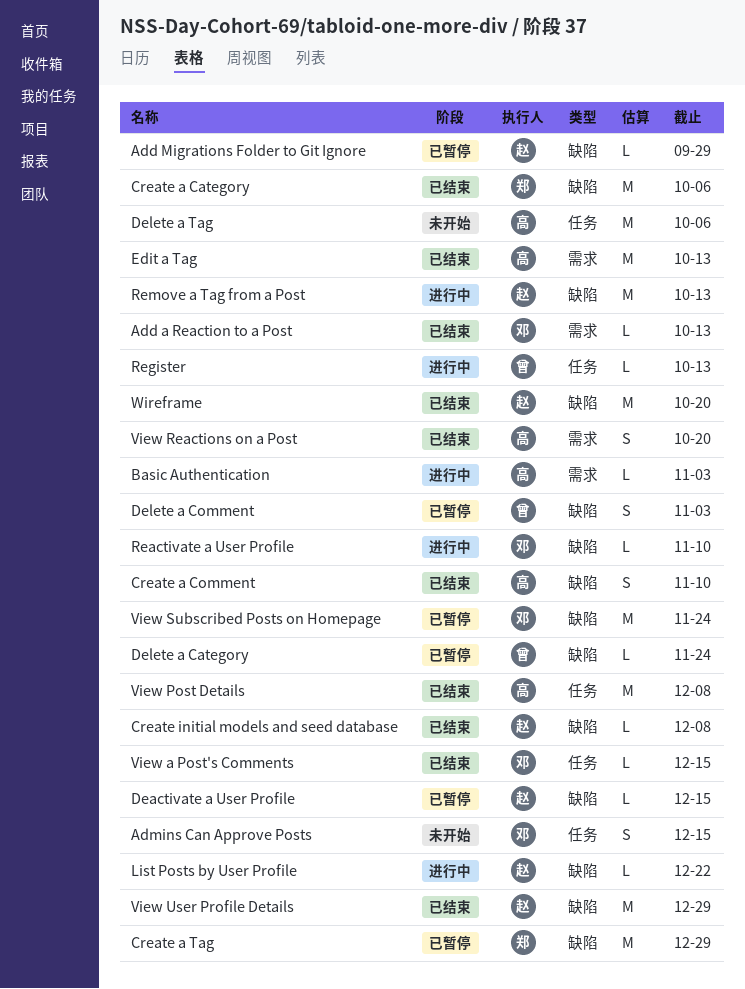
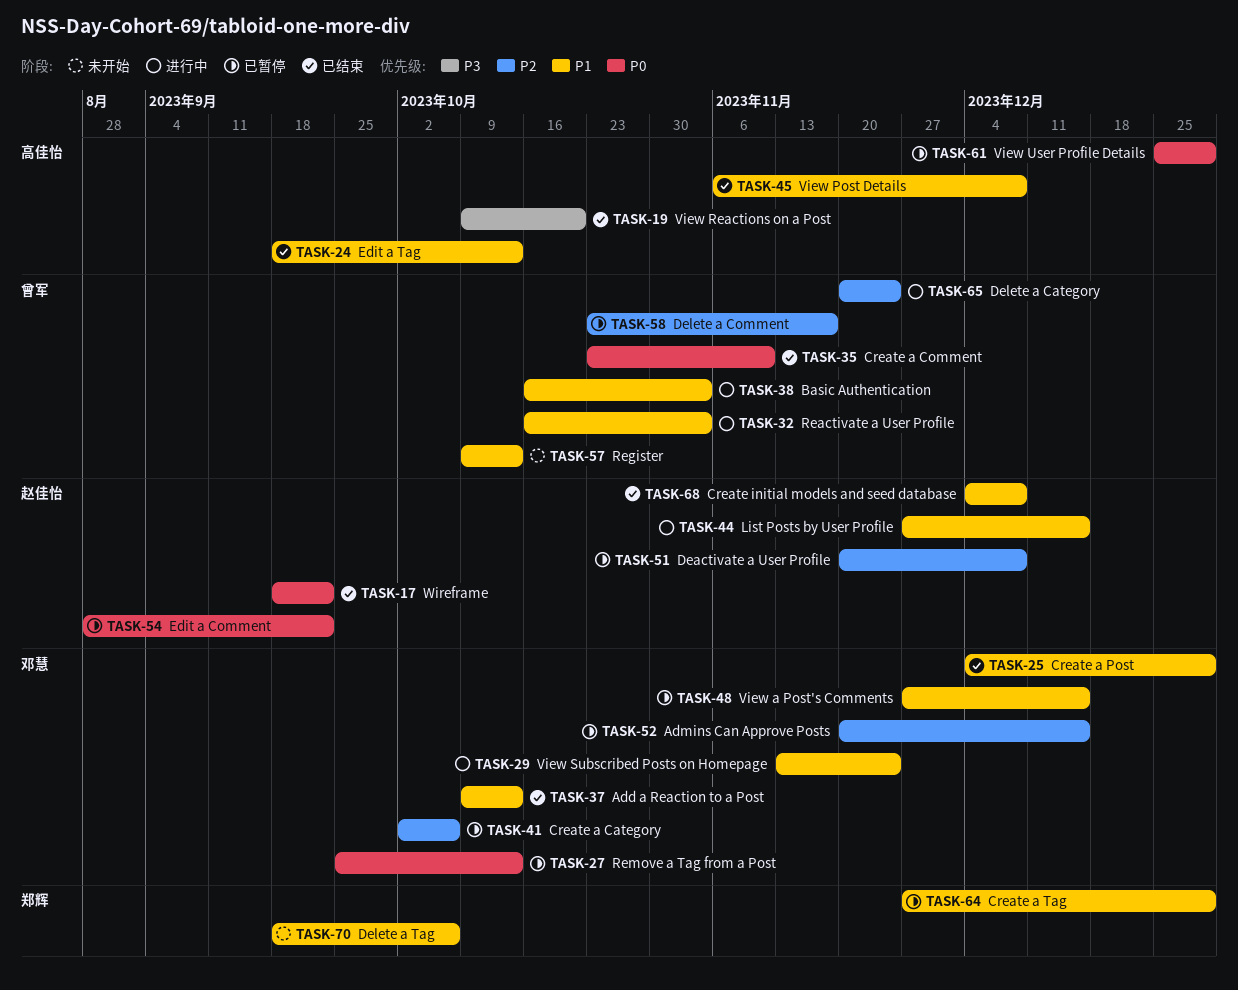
Add Migrations Folder to Git Ignore: present -> none
Admins Can Approve Posts, status: 未开始 -> 已暂停
Basic Authentication, owner: 高佳怡 -> 曾军
Create a Category, status: 已结束 -> 已暂停
Create a Category, owner: 郑辉 -> 邓慧
Create a Comment, owner: 高佳怡 -> 曾军
Create a Post: none -> present
Deactivate a User Profile, due: Dec 15 -> Dec 8
Delete a Category, status: 已暂停 -> 进行中
Delete a Comment, due: Nov 3 -> Nov 17
Delete a Tag, owner: 高佳怡 -> 郑辉
Edit a Comment: none -> present
List Posts by User Profile, due: Dec 22 -> Dec 15
Reactivate a User Profile, owner: 邓慧 -> 曾军
Reactivate a User Profile, due: Nov 10 -> Nov 3
Register, status: 进行中 -> 未开始
Remove a Tag from a Post, status: 进行中 -> 已暂停
Remove a Tag from a Post, owner: 赵佳怡 -> 邓慧
View a Post's Comments, status: 已结束 -> 已暂停
View Subscribed Posts on Homepage, status: 已暂停 -> 进行中
View User Profile Details, status: 已结束 -> 已暂停
View User Profile Details, owner: 赵佳怡 -> 高佳怡
Wireframe, due: Oct 20 -> Sep 22

